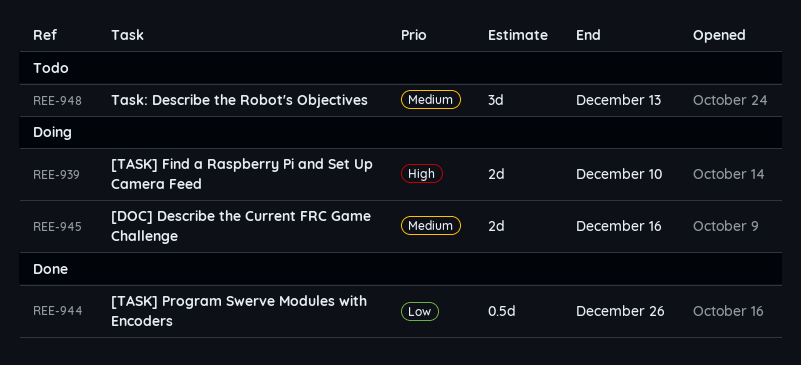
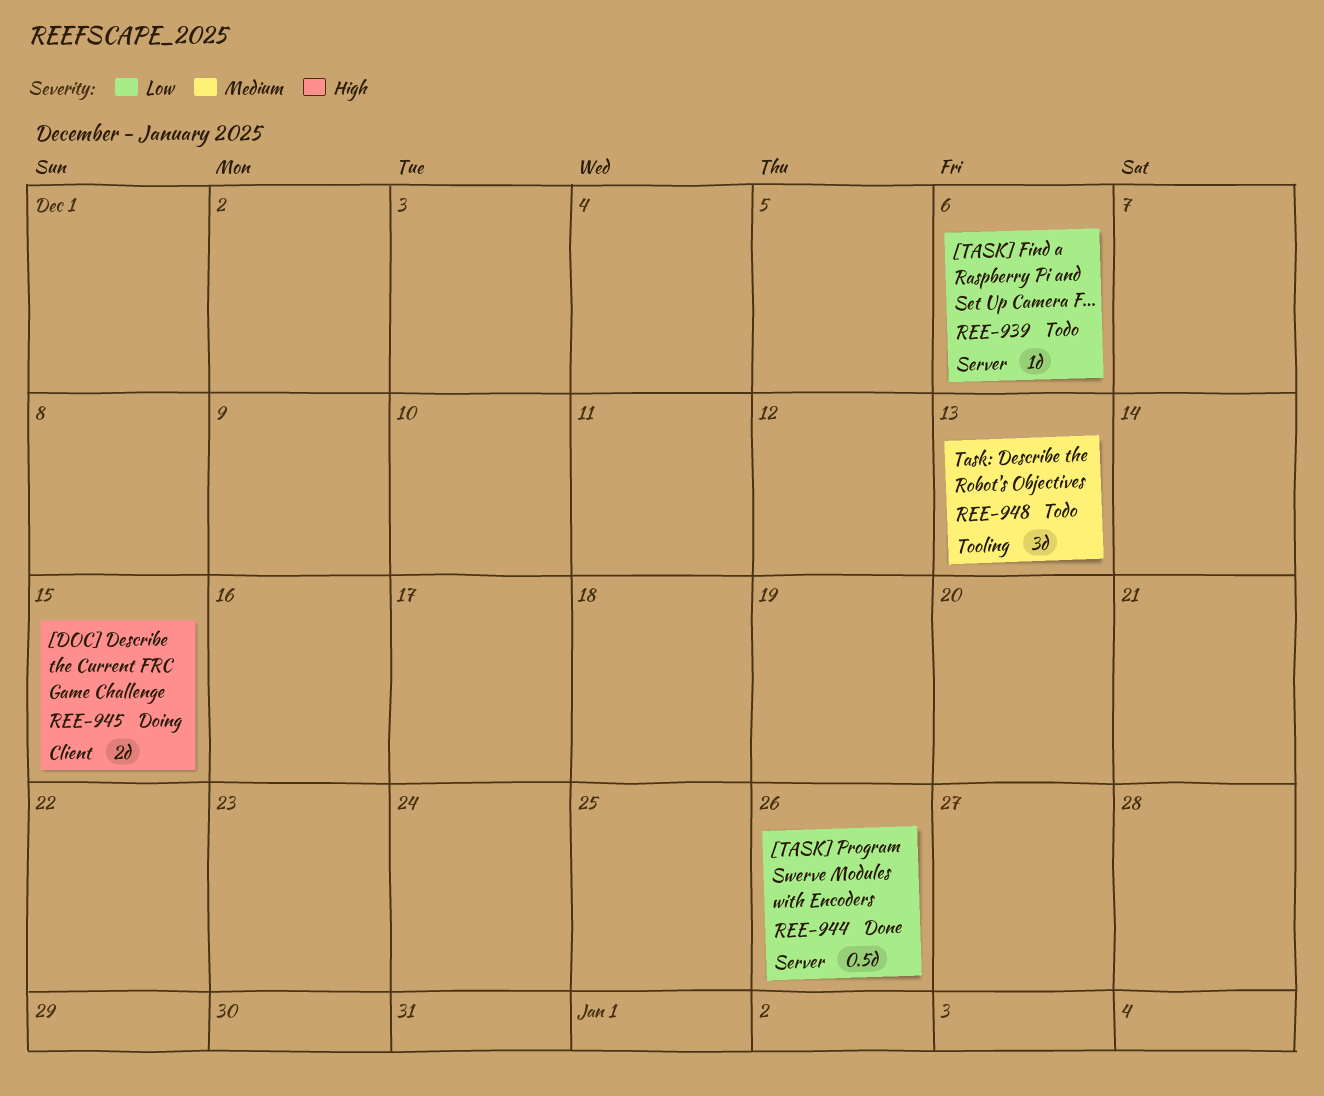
REE-939, status: Doing -> Todo
REE-939, priority: High -> Low
REE-939, estimate: 2d -> 1d
REE-939, due: Dec 10 -> Dec 6
REE-945, priority: Medium -> High
REE-945, due: Dec 16 -> Dec 15

